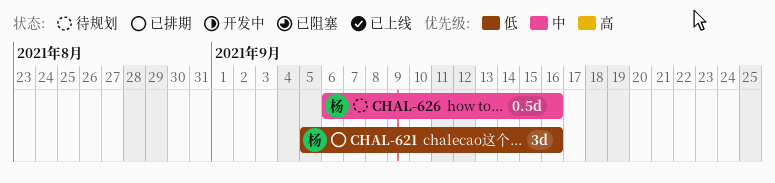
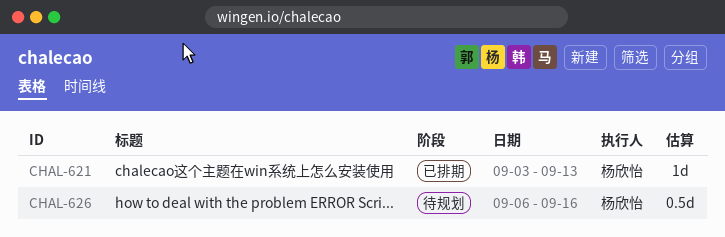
CHAL-621, estimate: 3d -> 1d
CHAL-621, start: Sep 5 -> Sep 3
CHAL-621, due: Sep 16 -> Sep 13

